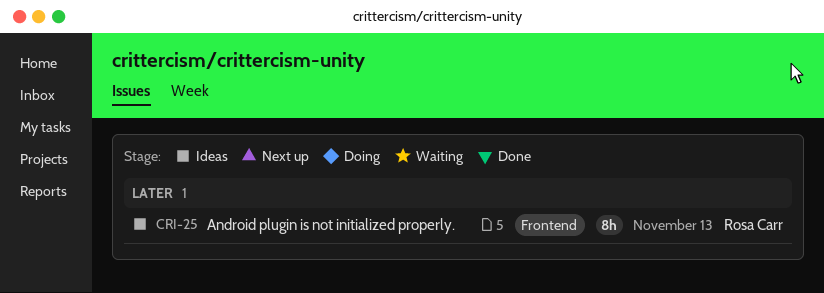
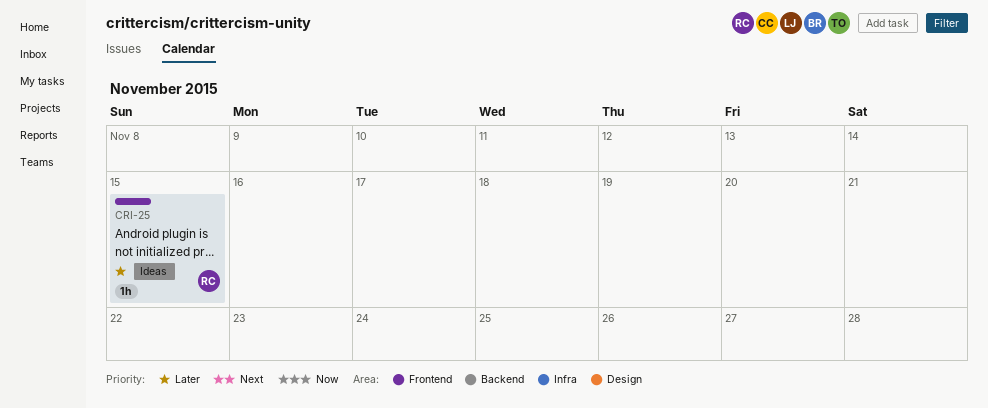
CRI-25, estimate: 8h -> 1h
CRI-25, due: Nov 13 -> Nov 15

